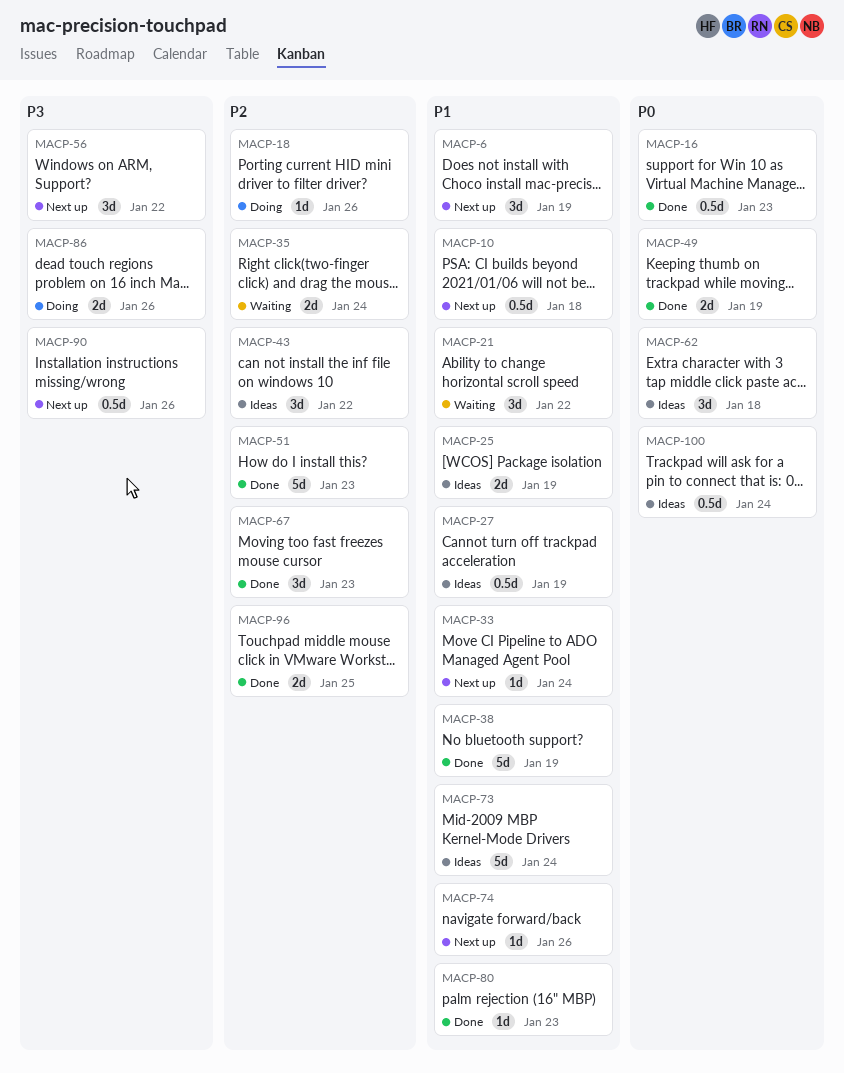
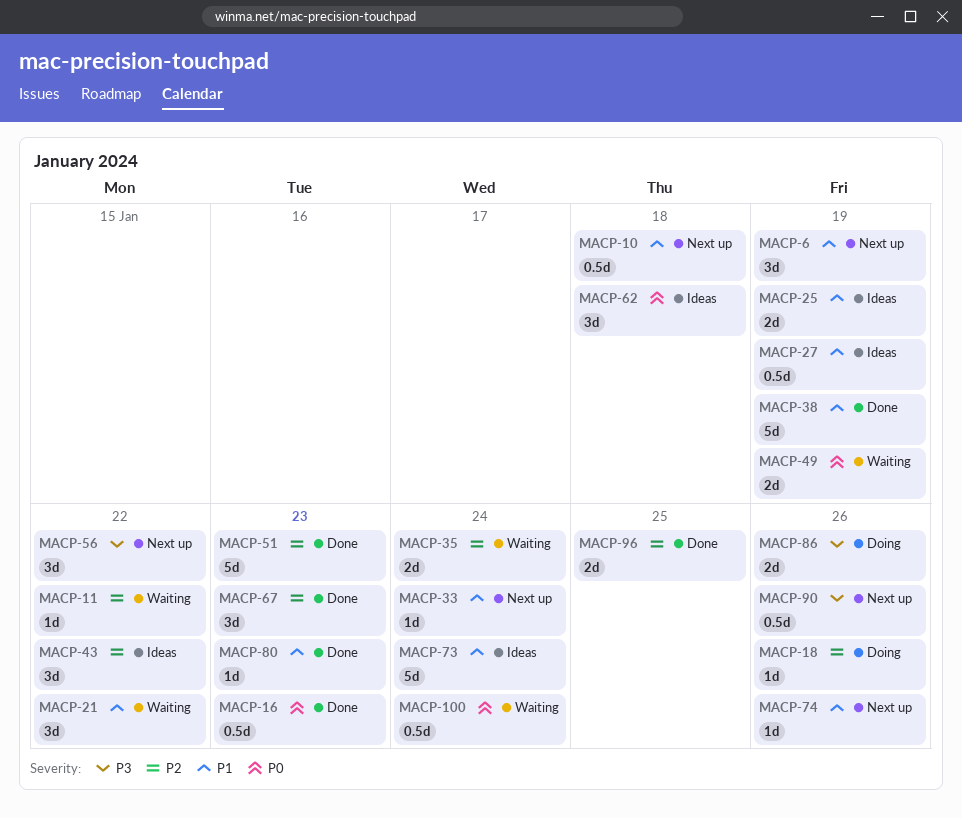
MACP-11: none -> present
MACP-49, status: Done -> Waiting
MACP-100, status: Ideas -> Waiting

